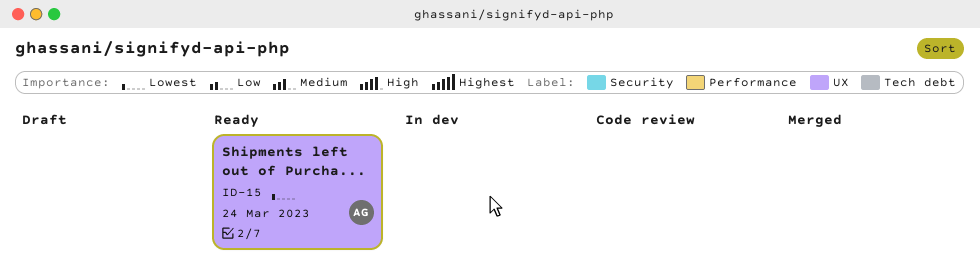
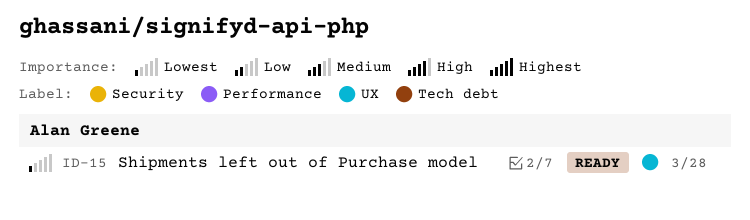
ID-15, due: Mar 24 -> Mar 28

